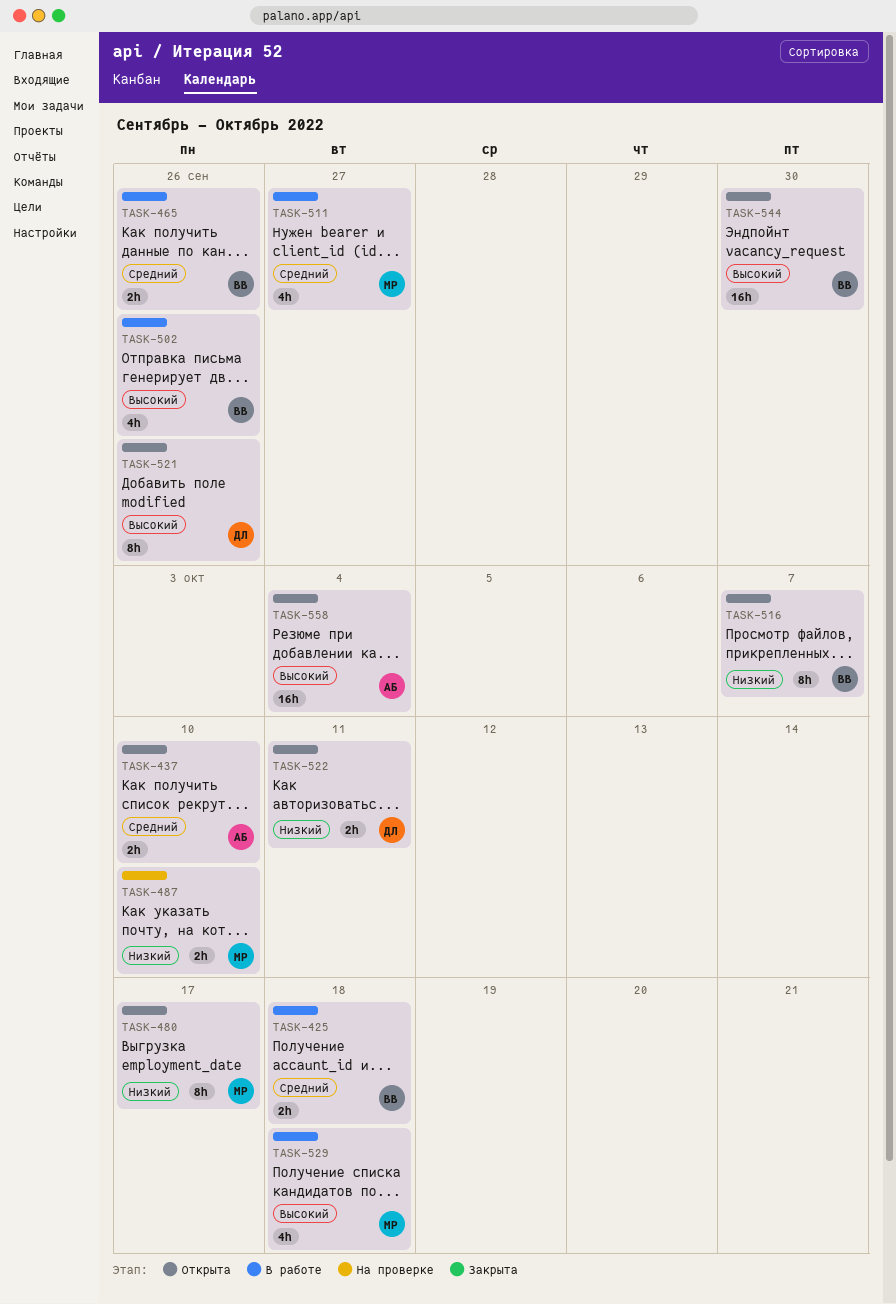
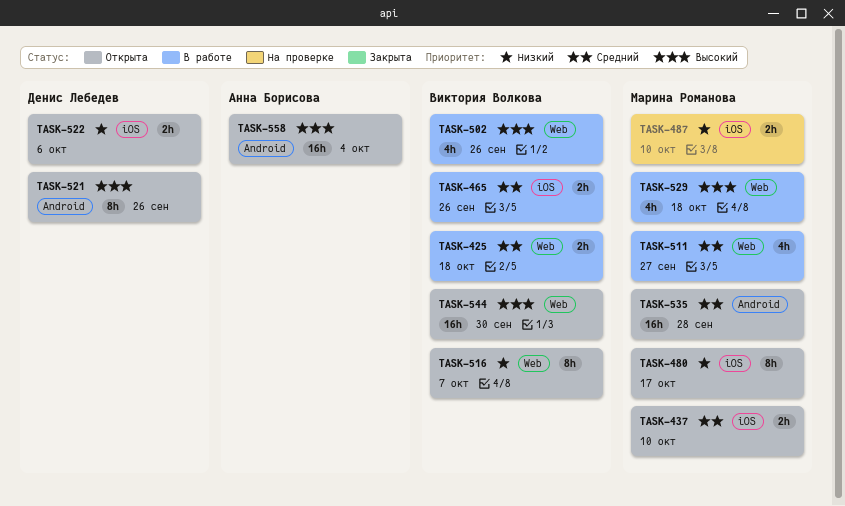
TASK-437, owner: Анна Борисова -> Марина Романова
TASK-522, due: Oct 11 -> Oct 6
TASK-535: none -> present

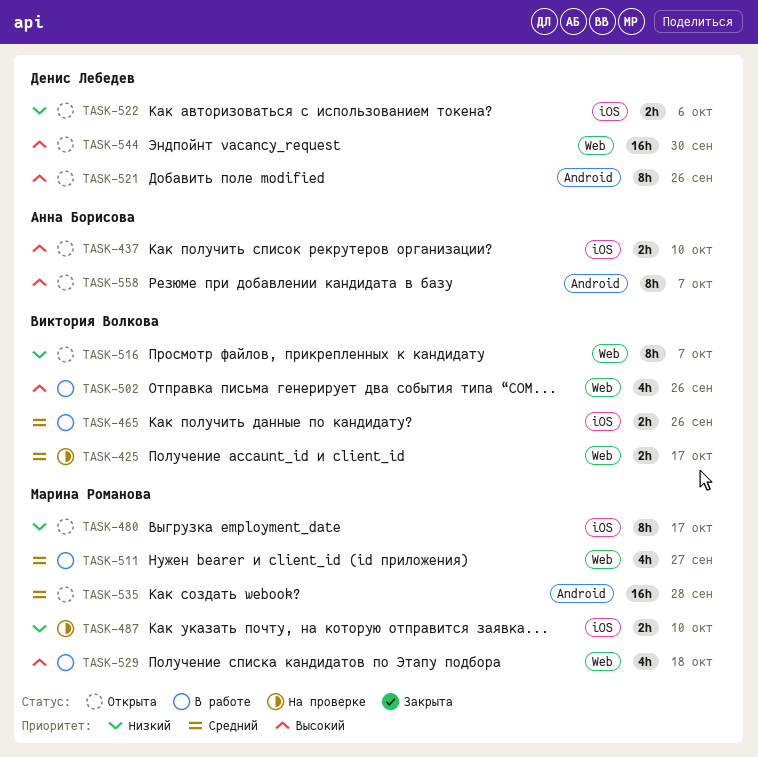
TASK-425, status: В работе -> На проверке
TASK-425, due: Oct 18 -> Oct 17
TASK-437, owner: Марина Романова -> Анна Борисова
TASK-437, priority: Средний -> Высокий
TASK-544, owner: Виктория Волкова -> Денис Лебедев
TASK-558, estimate: 16h -> 8h
TASK-558, due: Oct 4 -> Oct 7

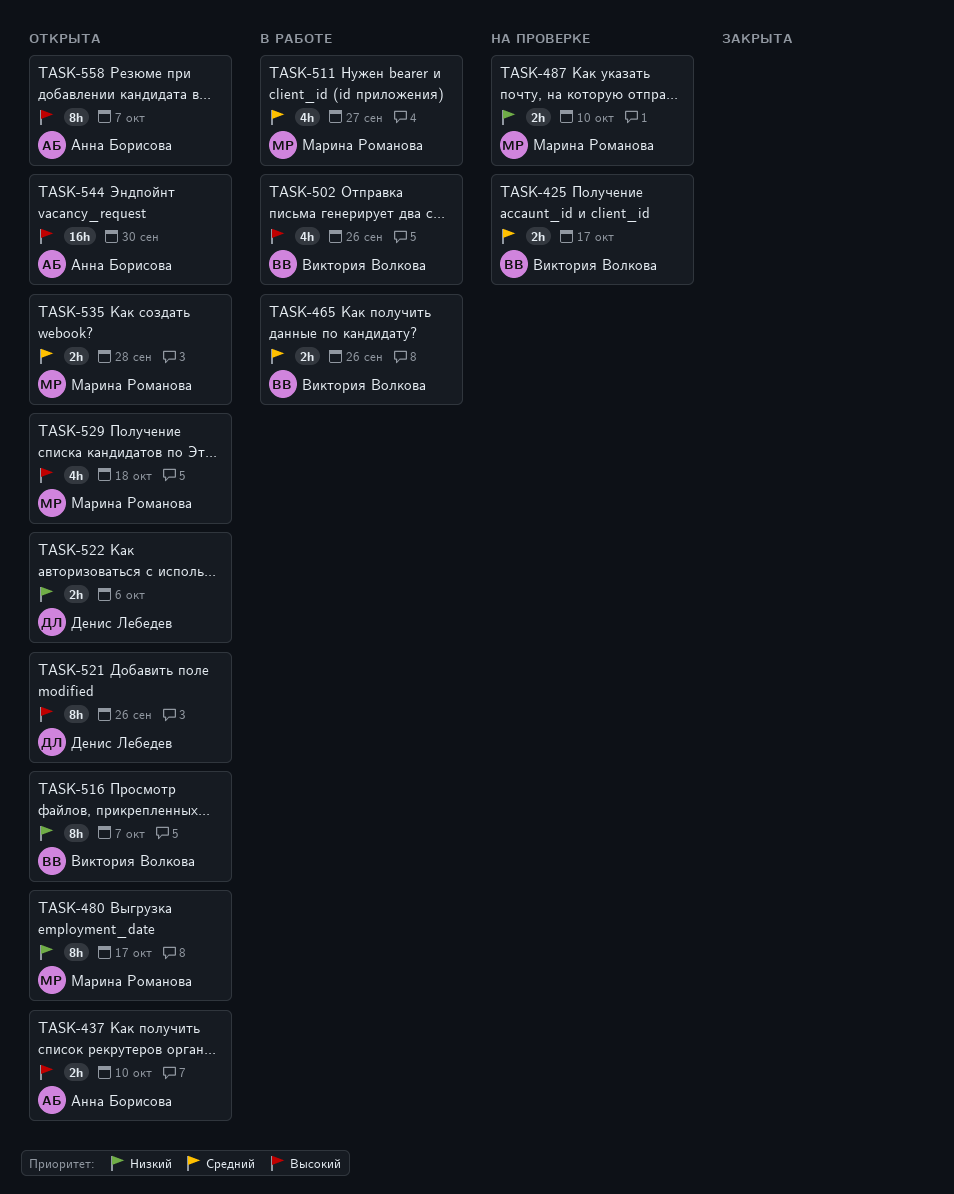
TASK-529, status: В работе -> Открыта
TASK-535, estimate: 16h -> 2h
TASK-544, owner: Денис Лебедев -> Анна Борисова

